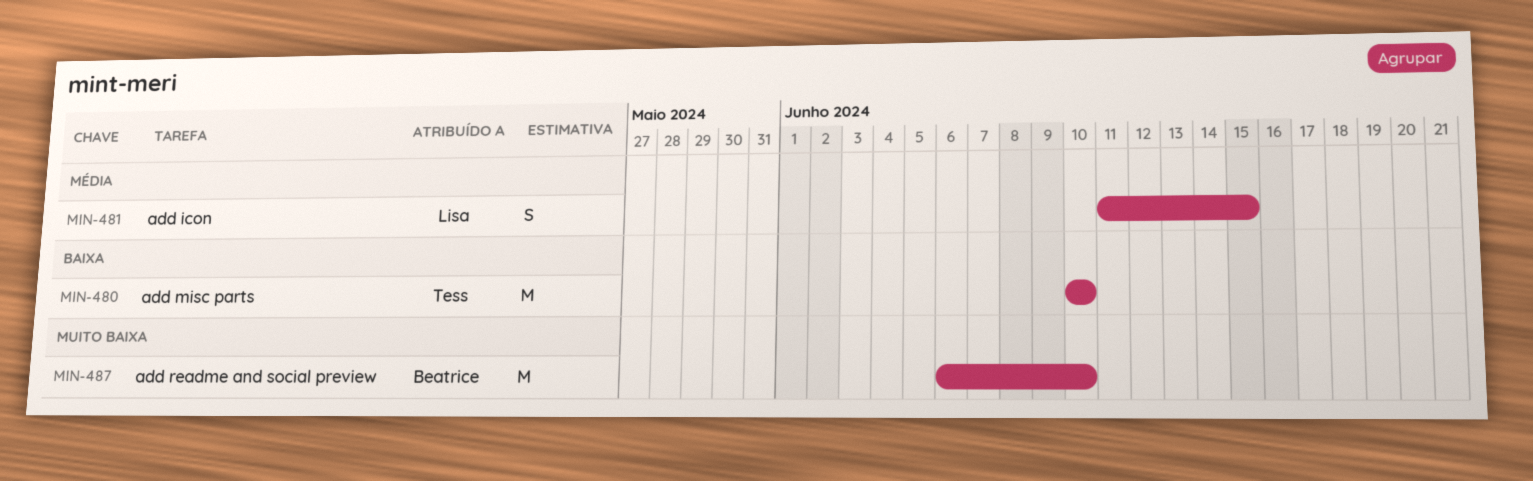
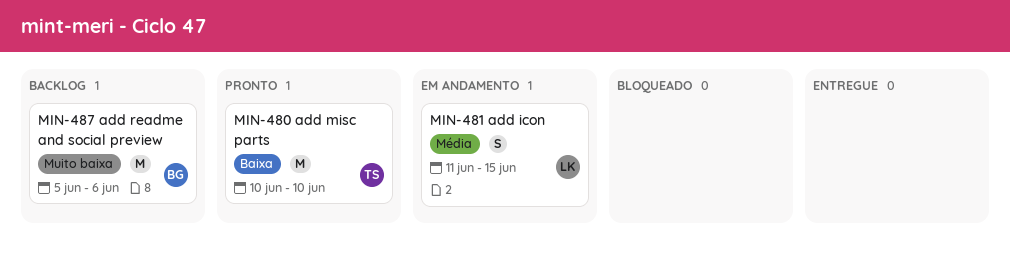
MIN-487, start: Jun 6 -> Jun 5
MIN-487, due: Jun 10 -> Jun 6

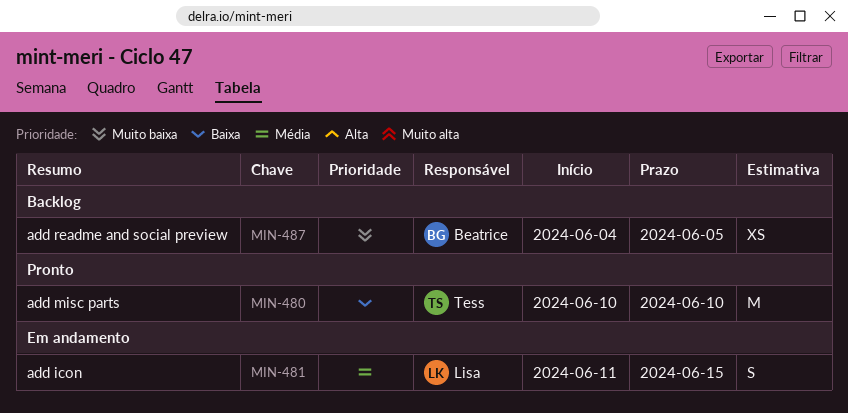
MIN-487, estimate: M -> XS
MIN-487, start: Jun 5 -> Jun 4
MIN-487, due: Jun 6 -> Jun 5

